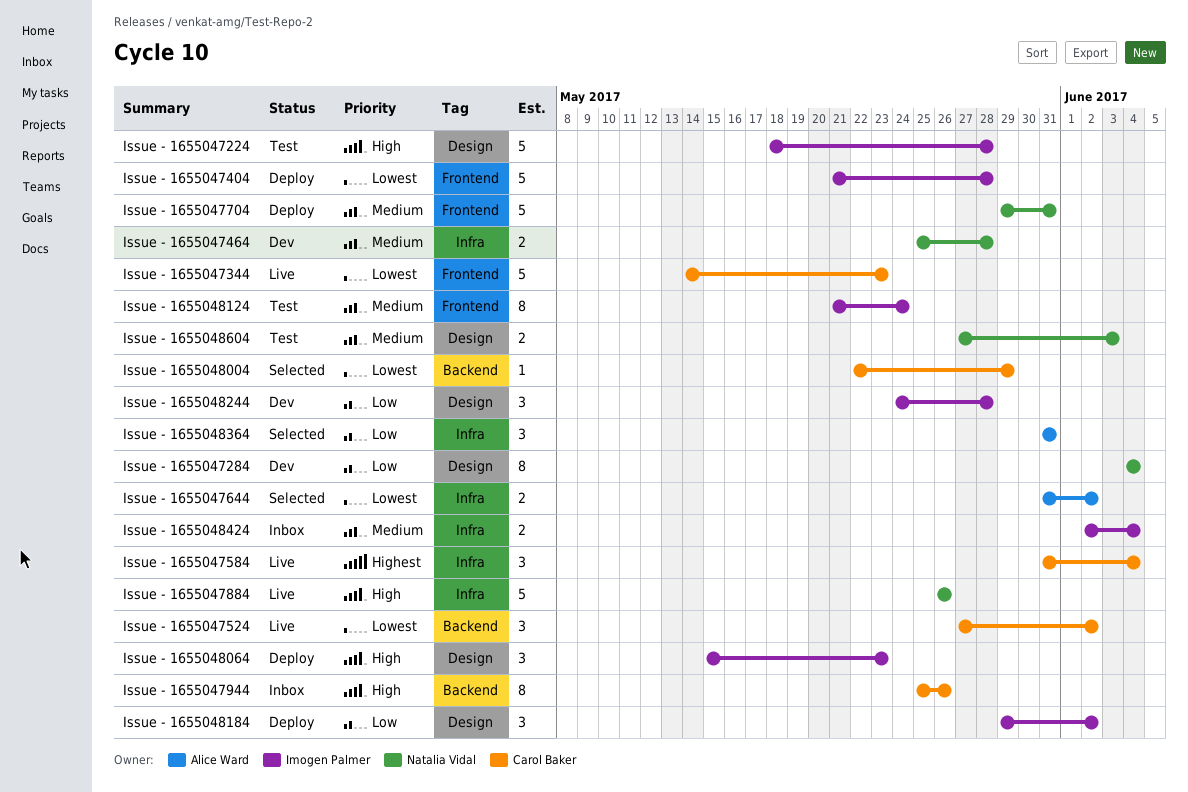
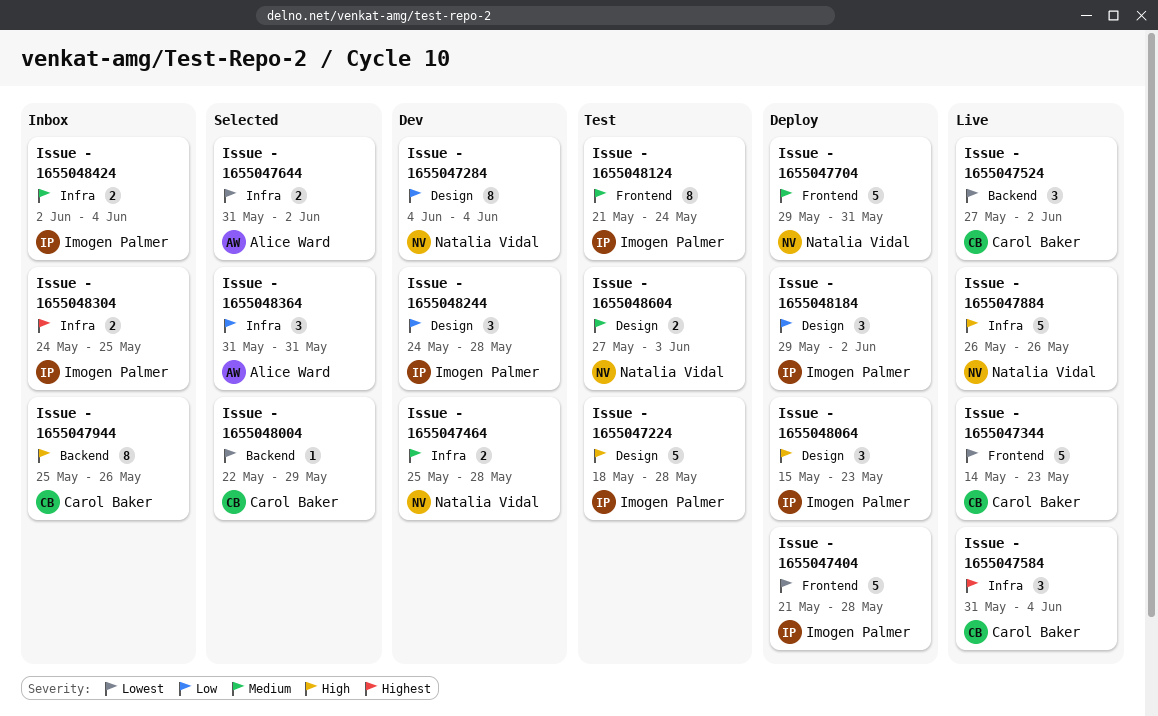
Issue - 1655048304: none -> present

